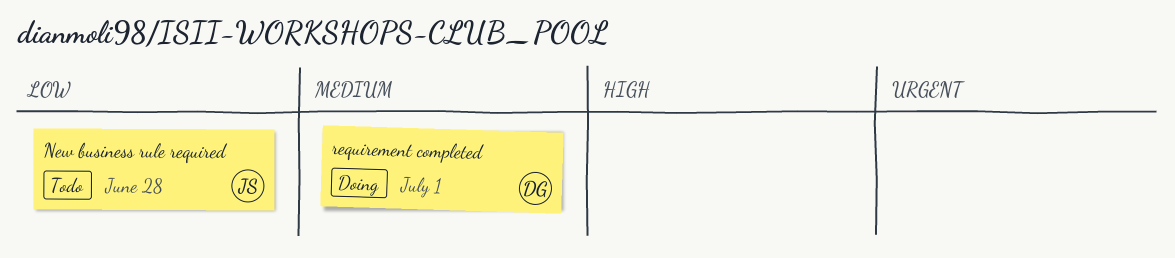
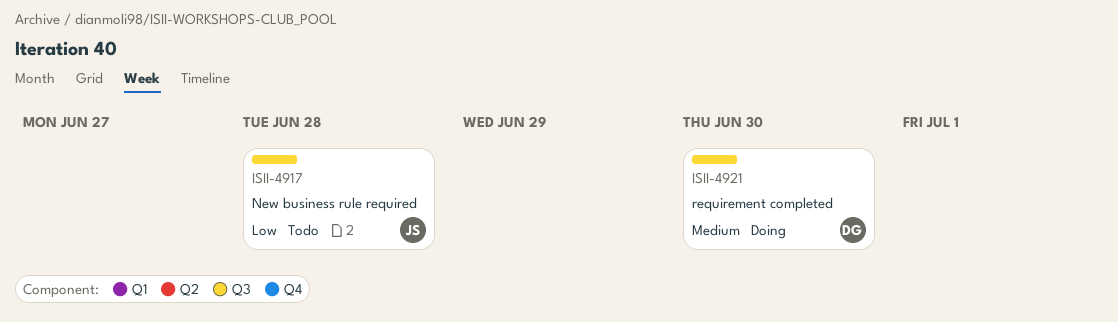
requirement completed, due: Jul 1 -> Jun 30

